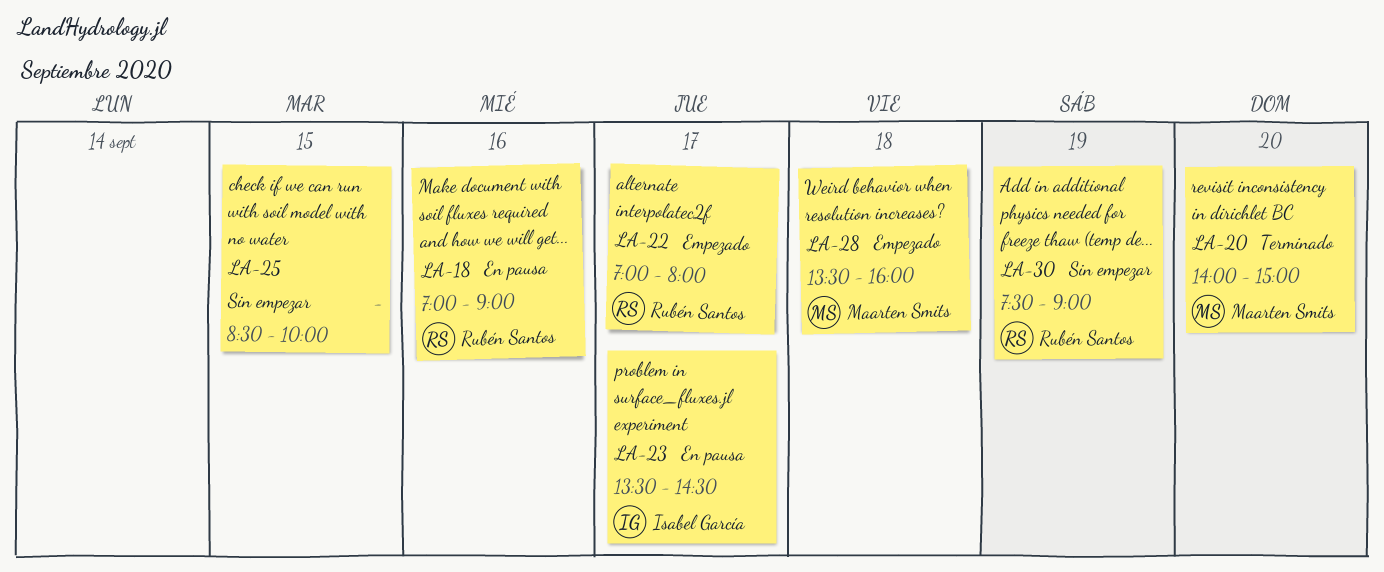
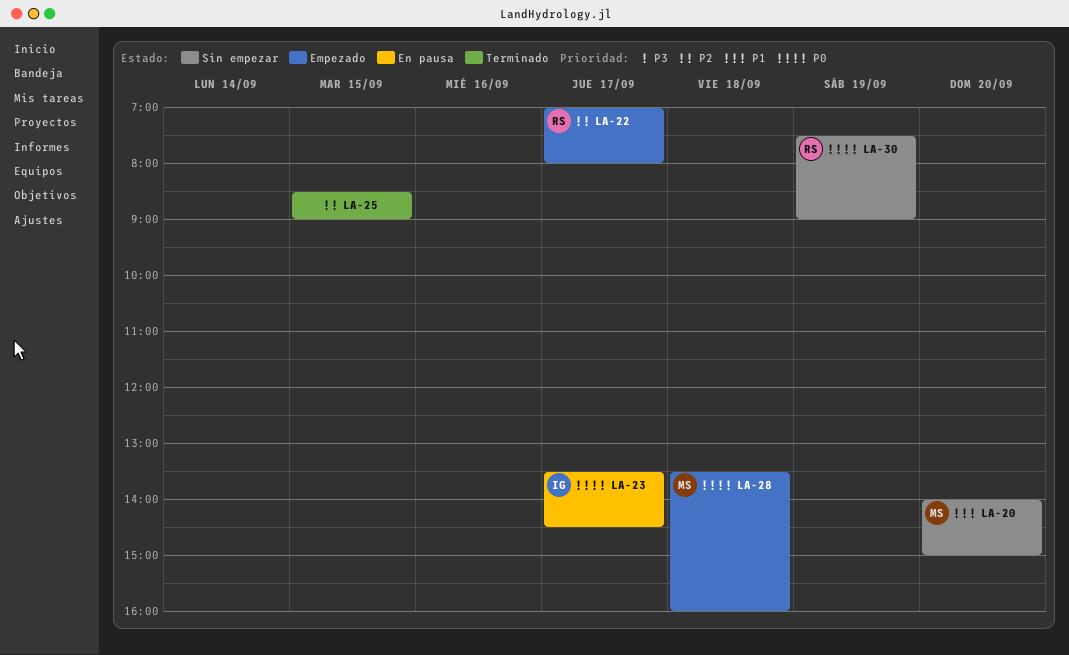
LA-18: present -> none
LA-20, status: Terminado -> Sin empezar
LA-25, status: Sin empezar -> Terminado
LA-25, ends: 10:00 -> 09:00

